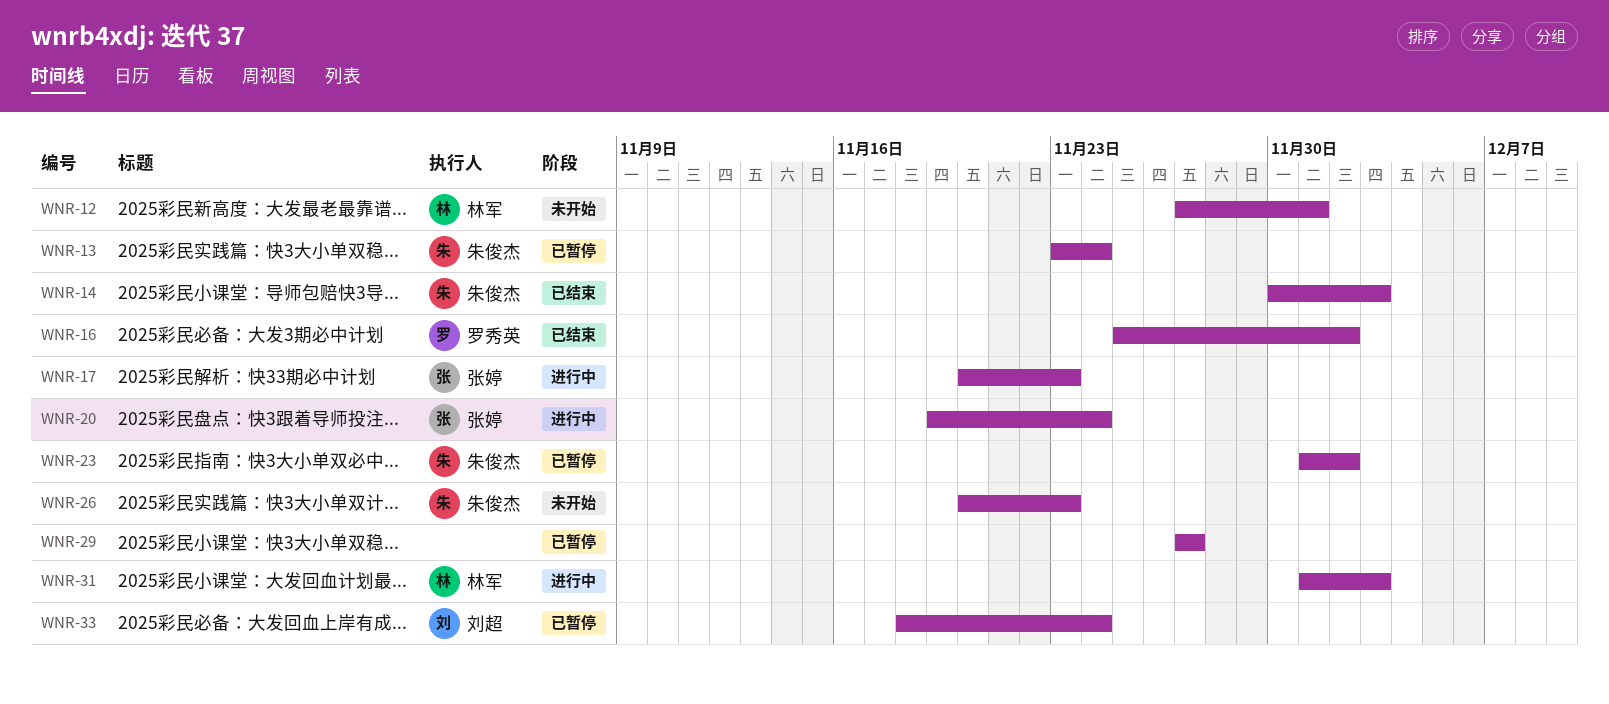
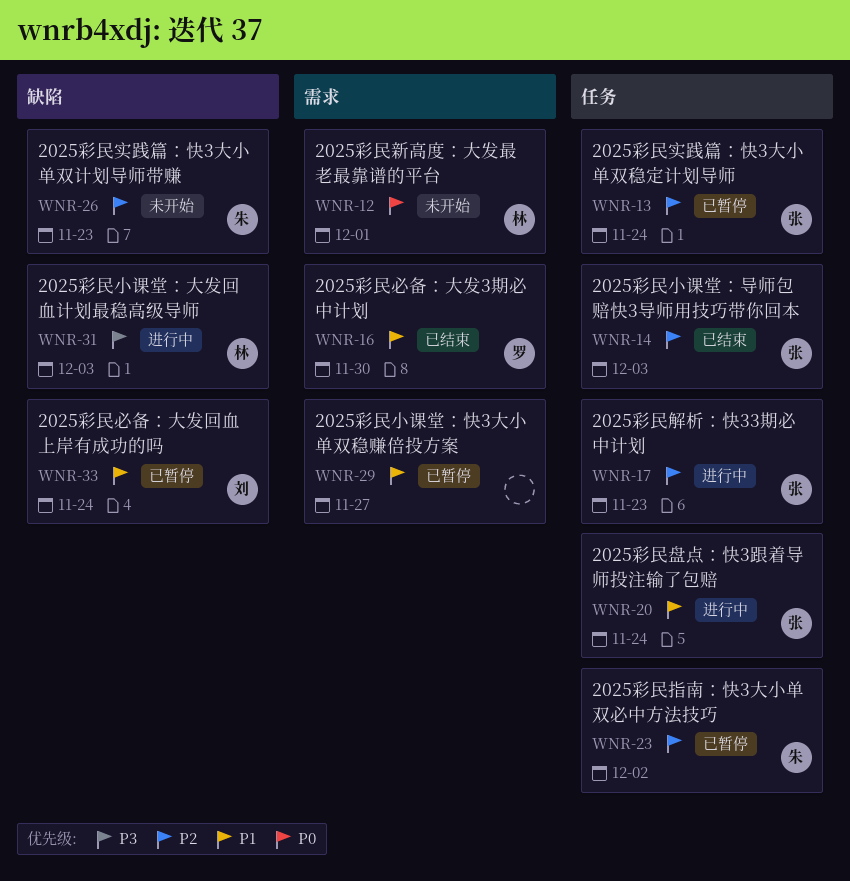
WNR-13, owner: 朱俊杰 -> 张婷
WNR-14, owner: 朱俊杰 -> 张婷
WNR-16, due: Dec 2 -> Nov 30

